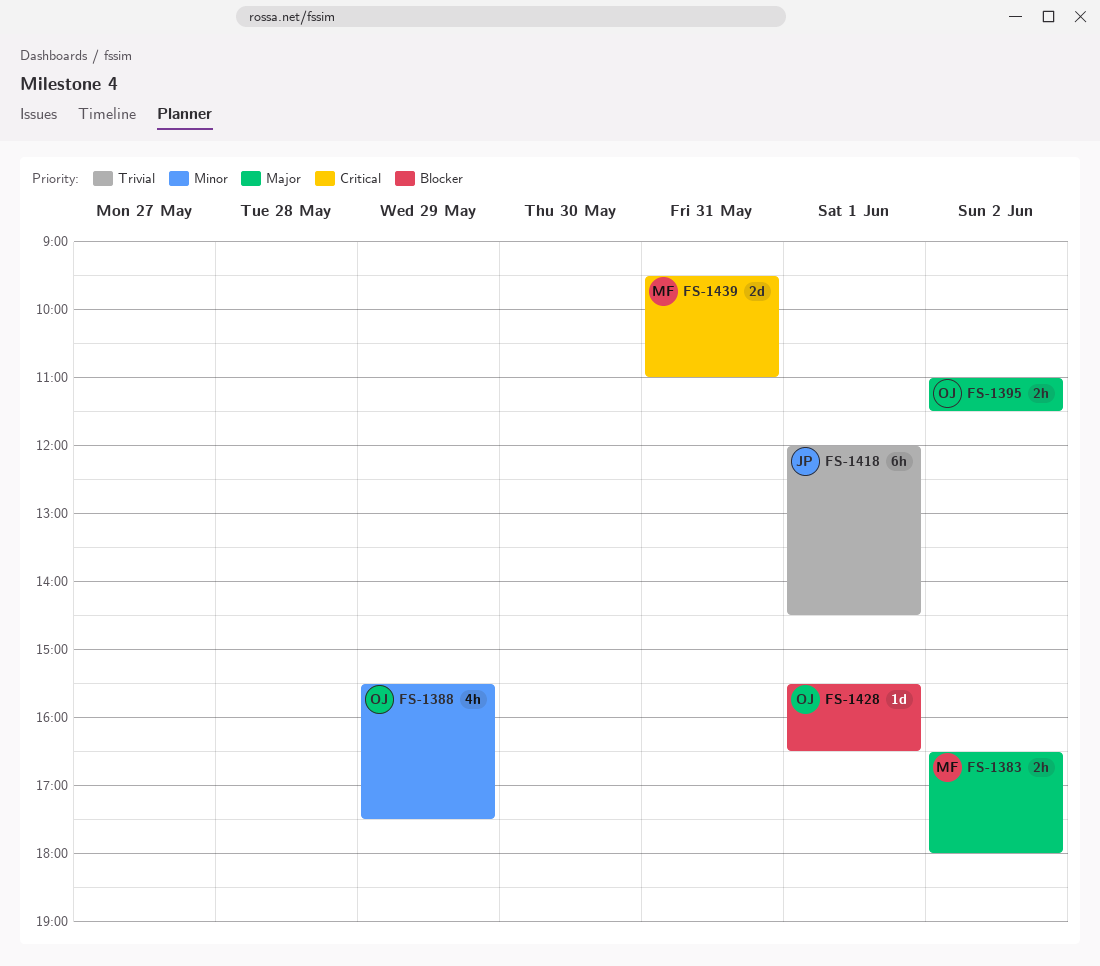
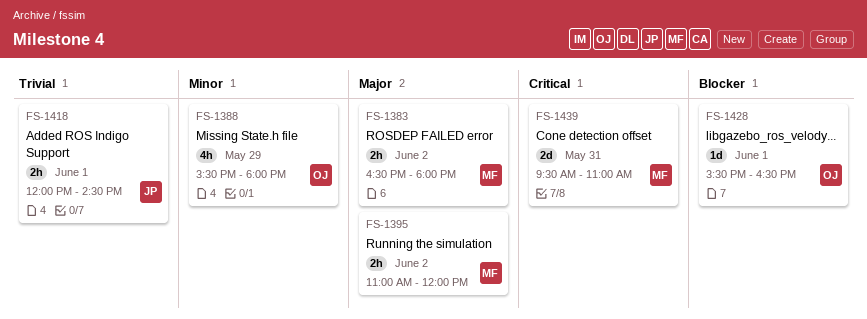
FS-1388, ends: 17:30 -> 18:00
FS-1395, owner: OJ -> MF
FS-1395, ends: 11:30 -> 12:00
FS-1418, estimate: 6h -> 2h

